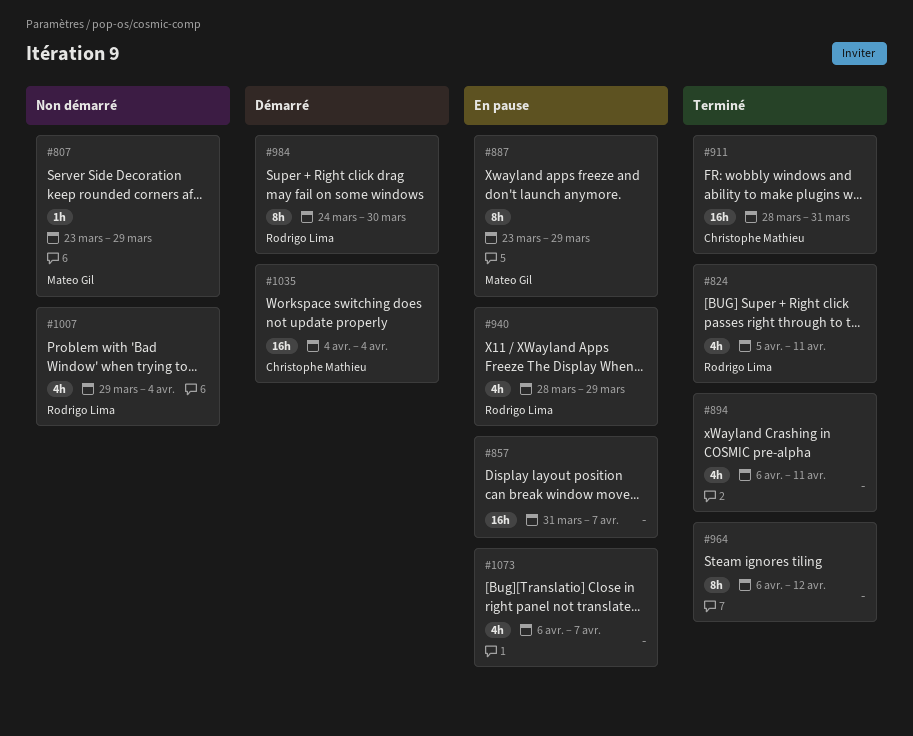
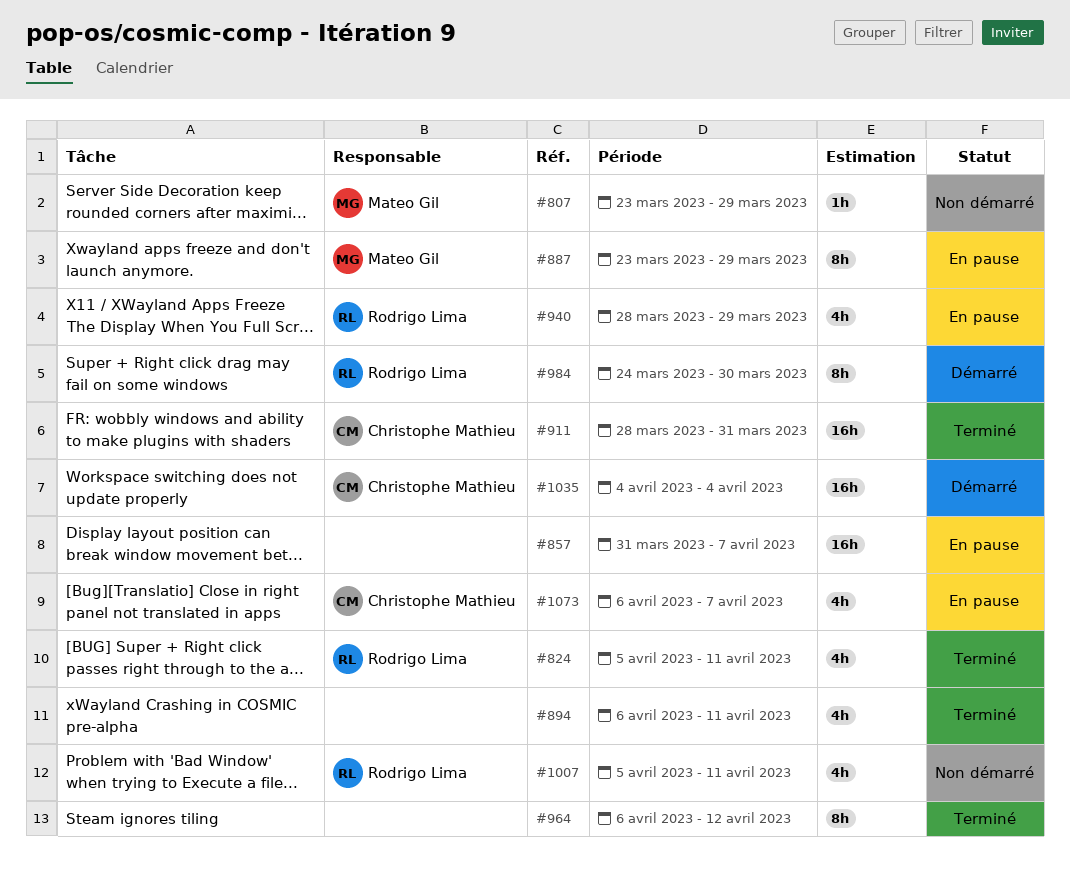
#1007, start: Mar 29 -> Apr 5
#1007, due: Apr 4 -> Apr 11
#1073, owner: none -> Christophe Mathieu

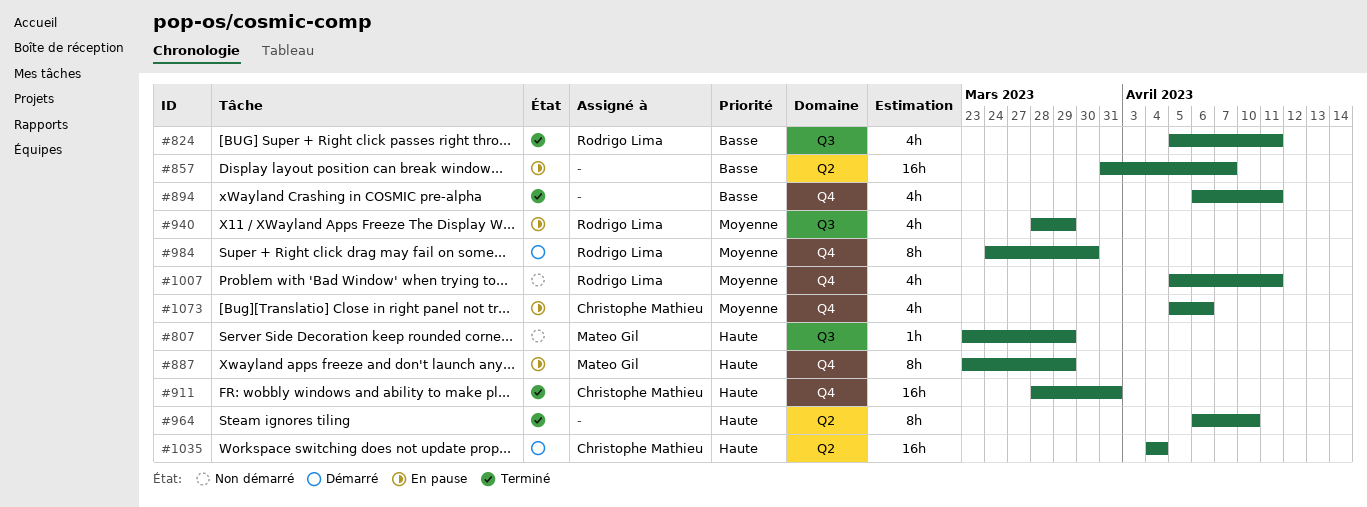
#964, due: Apr 12 -> Apr 10
#1073, start: Apr 6 -> Apr 5
#1073, due: Apr 7 -> Apr 6

